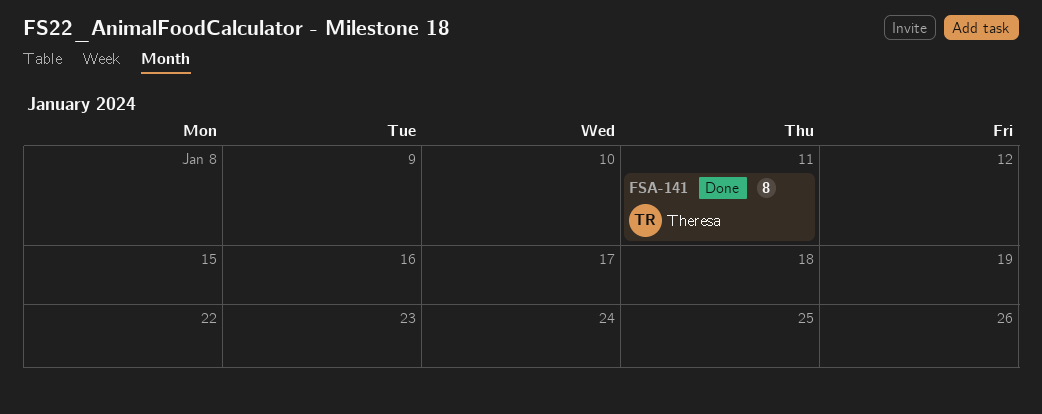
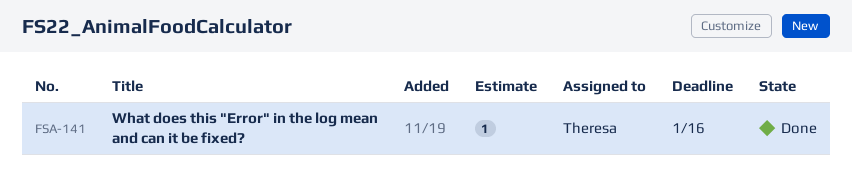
FSA-141, estimate: 8 -> 1
FSA-141, due: Jan 11 -> Jan 16

